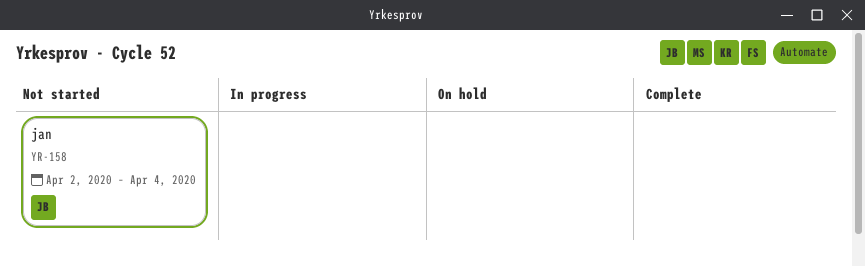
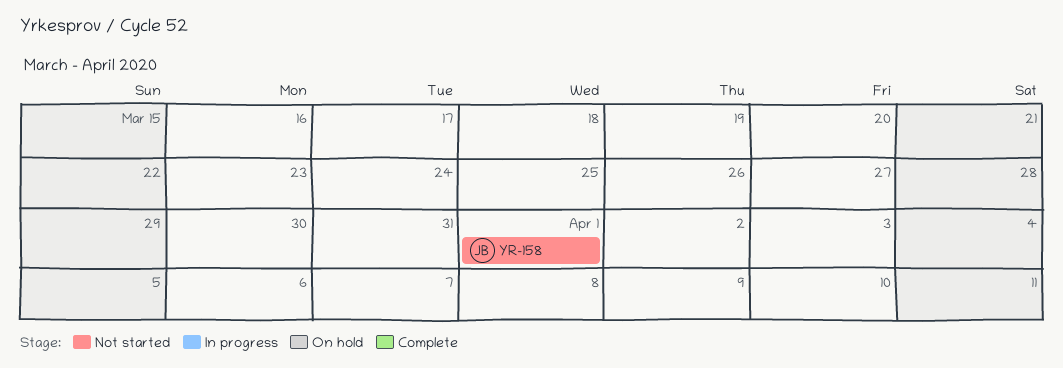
YR-158, start: Apr 2 -> Apr 1
YR-158, due: Apr 4 -> Apr 1

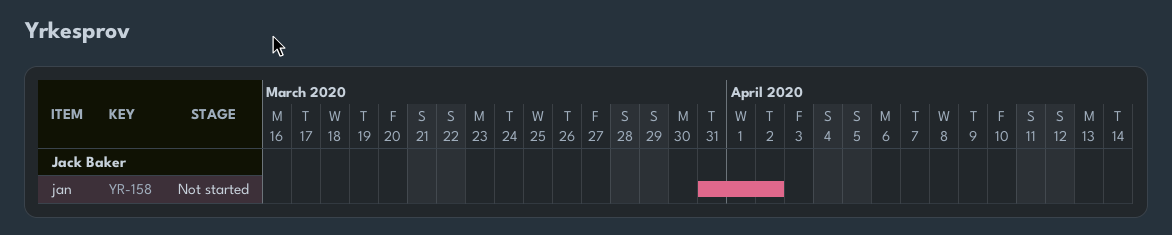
YR-158, start: Apr 1 -> Mar 31
YR-158, due: Apr 1 -> Apr 2

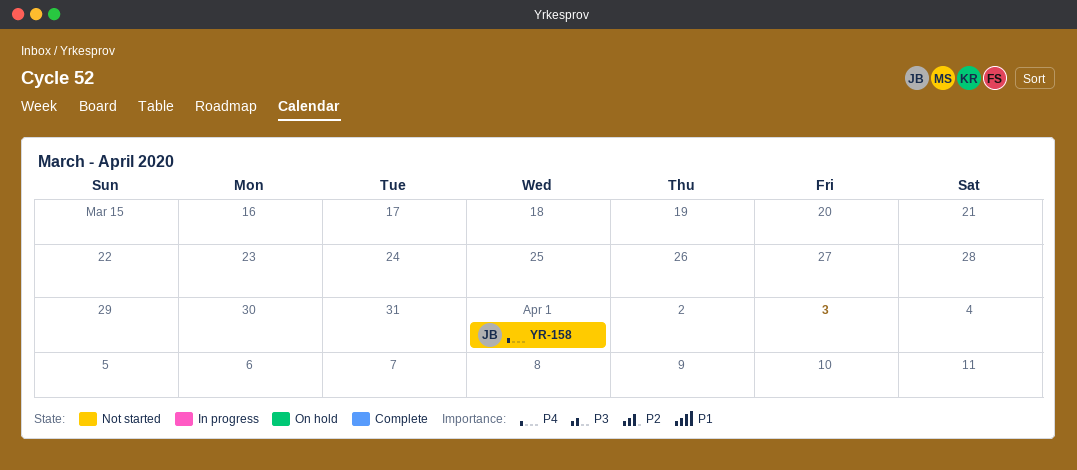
YR-158, start: Mar 31 -> Apr 1
YR-158, due: Apr 2 -> Apr 1

